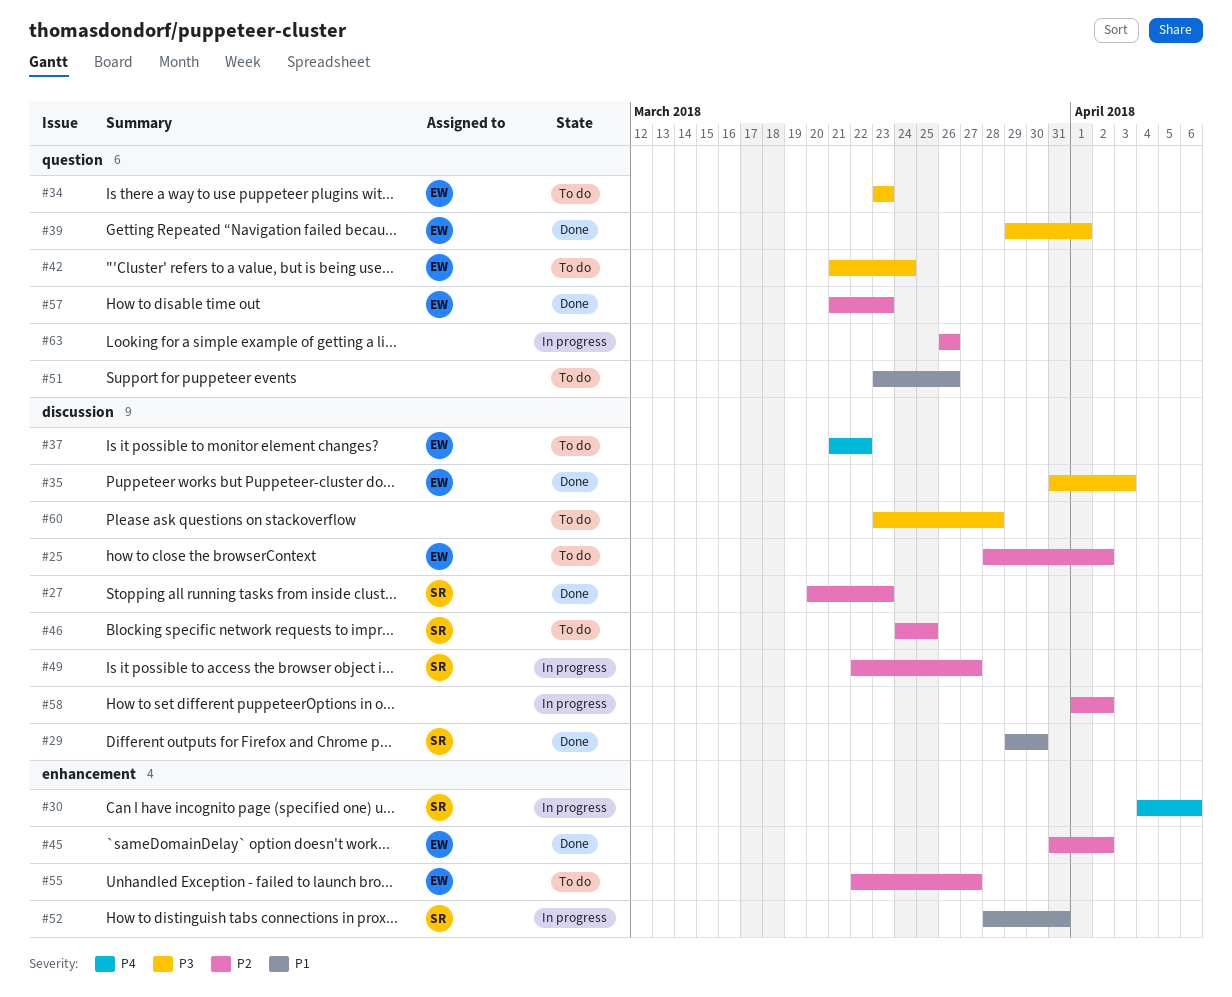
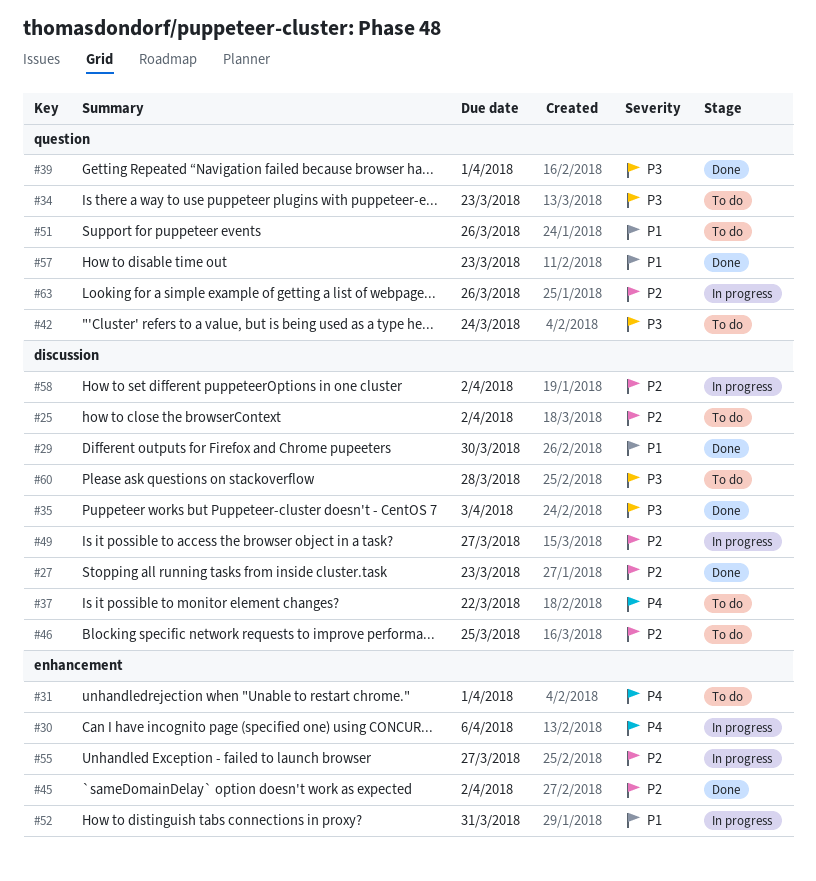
#31: none -> present
#55, status: To do -> In progress
#57, priority: P2 -> P1

